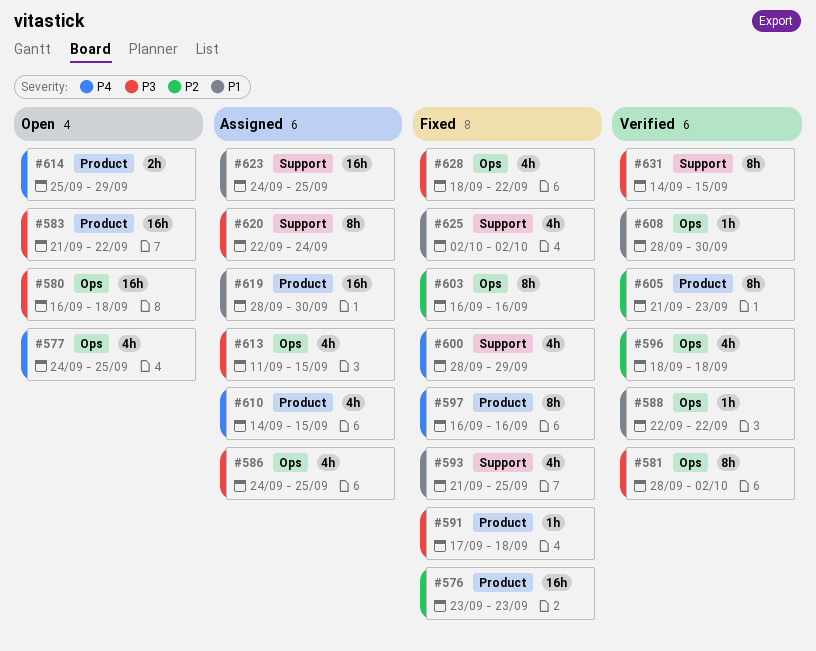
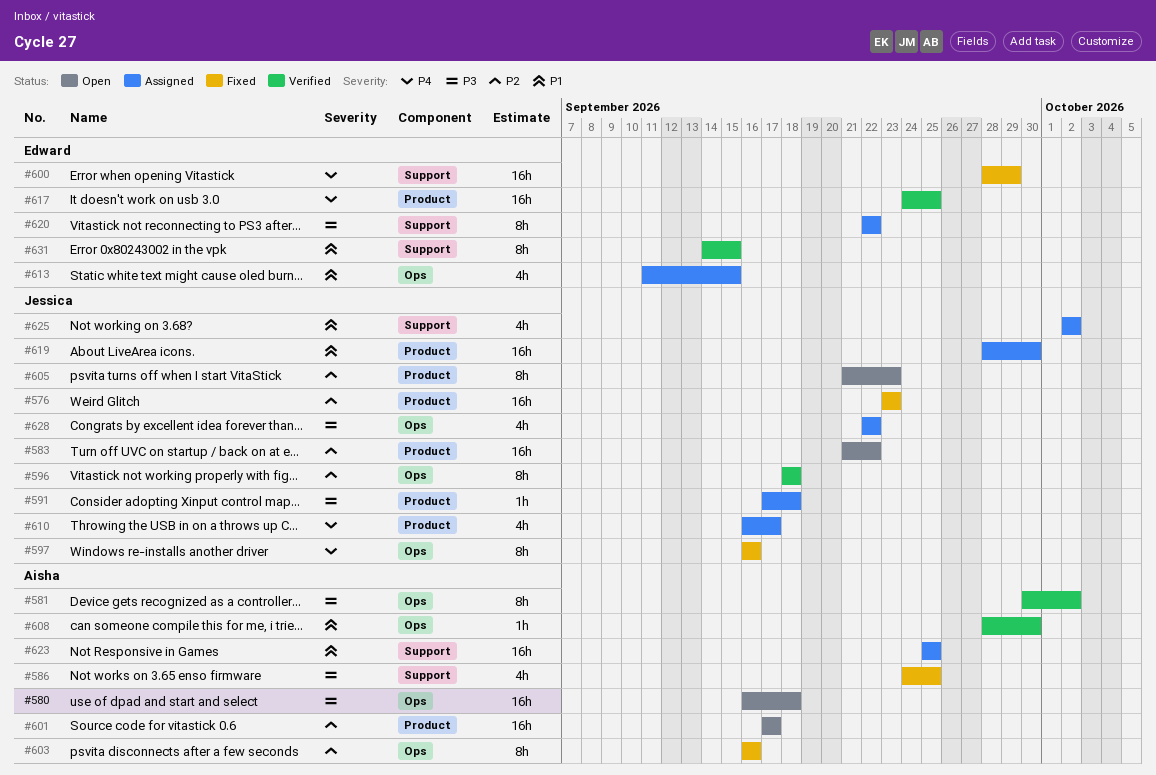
#577: present -> none
#581, start: Sep 28 -> Sep 30
#583, priority: P3 -> P2
#586, status: Assigned -> Fixed
#586, label: Ops -> Support
#588: present -> none
#591, status: Fixed -> Assigned
#593: present -> none
#596, estimate: 4h -> 8h
#597, label: Product -> Ops
#600, estimate: 4h -> 16h
#601: none -> present
#605, status: Verified -> Open
#610, start: Sep 14 -> Sep 16
#610, due: Sep 15 -> Sep 17
#613, priority: P3 -> P1
#614: present -> none
#617: none -> present
#620, due: Sep 24 -> Sep 22
#623, start: Sep 24 -> Sep 25
#625, status: Fixed -> Assigned
#628, status: Fixed -> Assigned
#628, start: Sep 18 -> Sep 22
#631, priority: P3 -> P1

